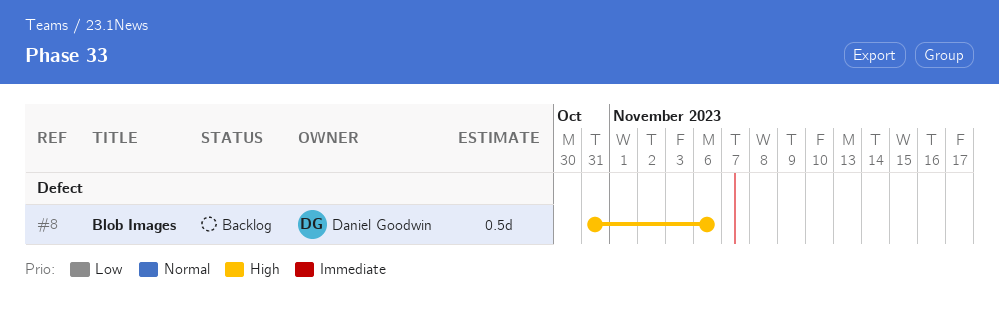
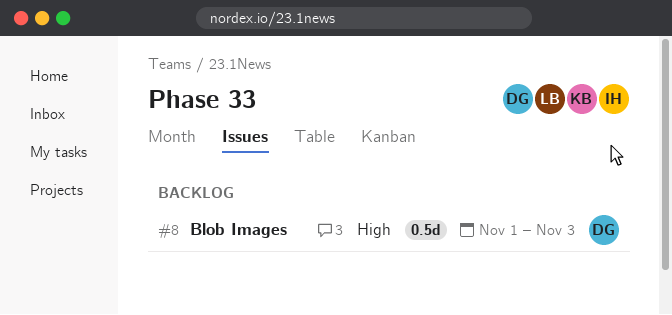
#8, start: Oct 31 -> Nov 1
#8, due: Nov 6 -> Nov 3

